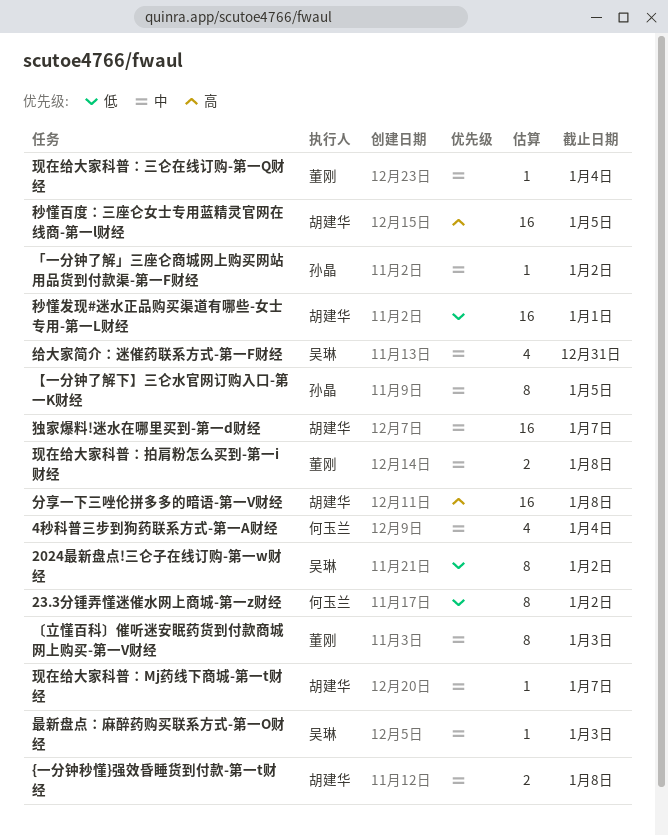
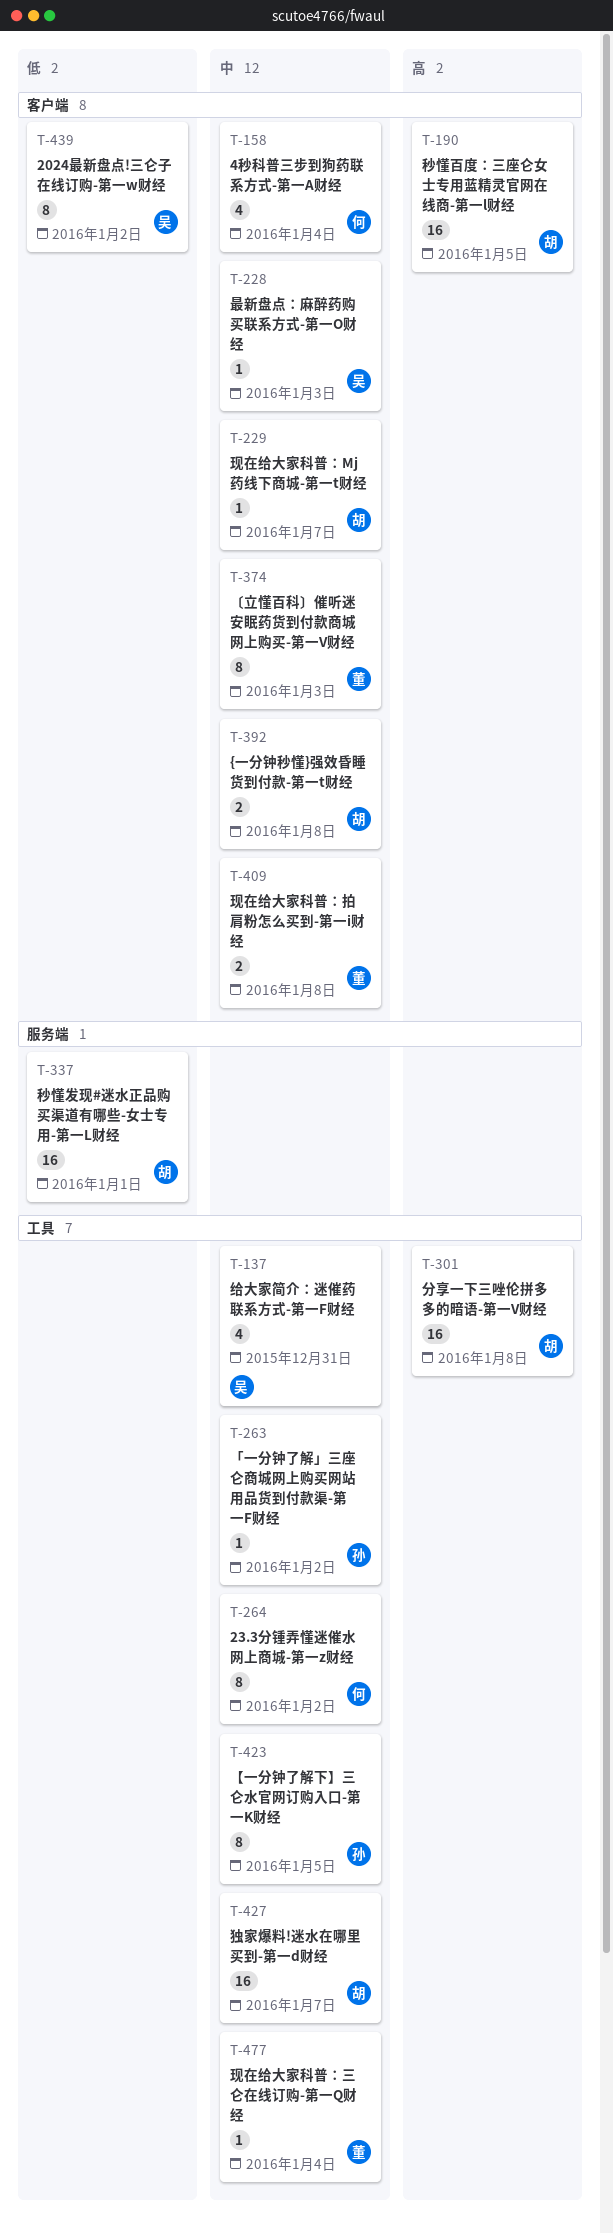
23.3分锺弄懂迷催水网上商城-第一z财经, priority: 低 -> 中

